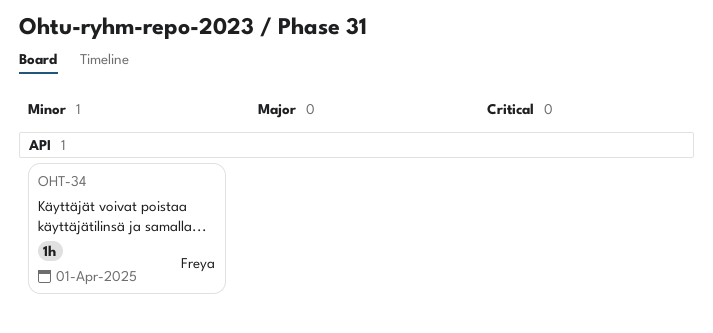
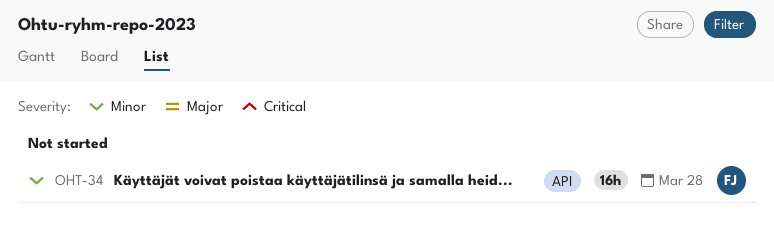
OHT-34, estimate: 1h -> 16h
OHT-34, due: Apr 1 -> Mar 28

